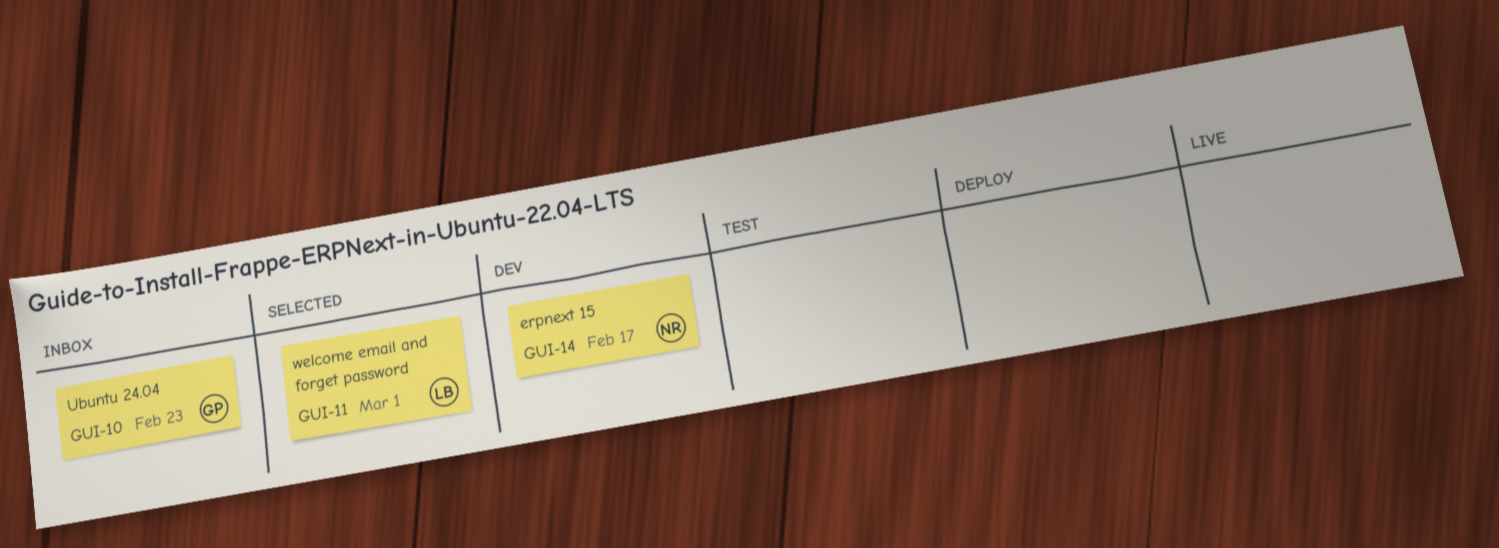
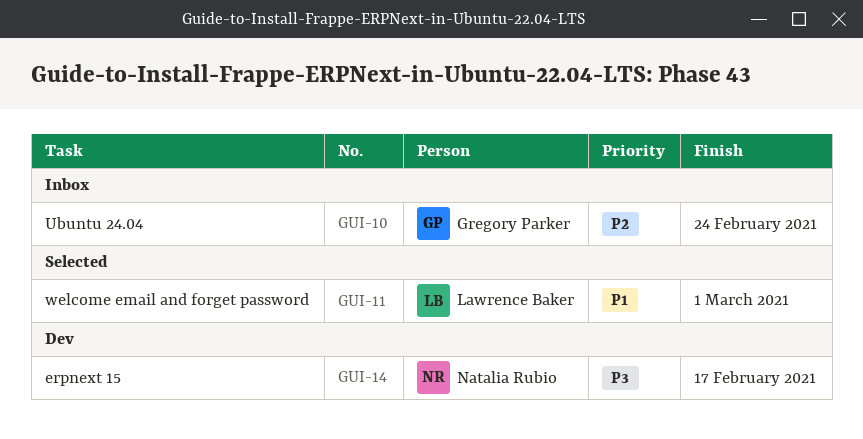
GUI-10, due: Feb 23 -> Feb 24

